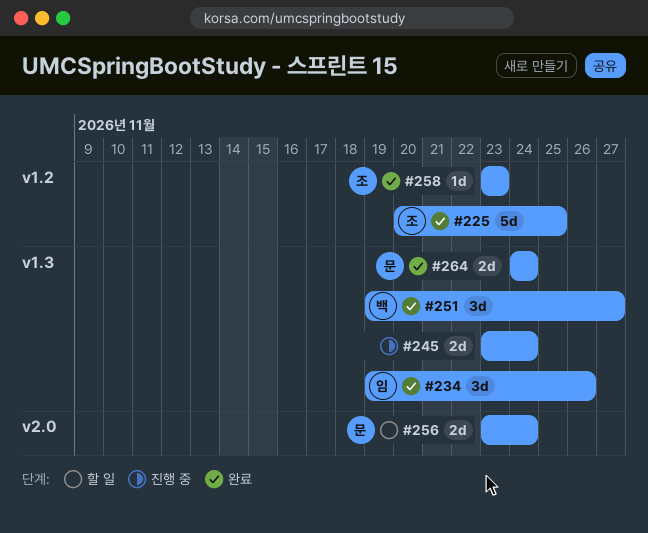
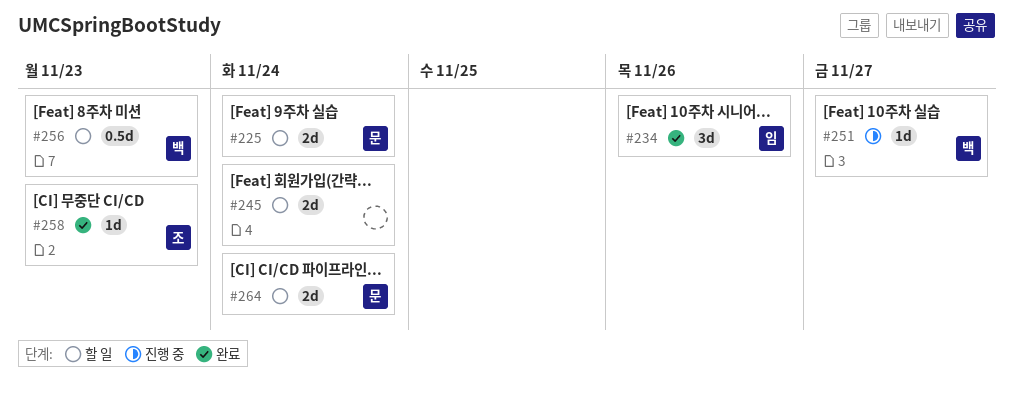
#225, status: 완료 -> 할 일
#225, owner: 조 -> 문
#225, estimate: 5d -> 2d
#225, due: Nov 25 -> Nov 24
#245, status: 진행 중 -> 할 일
#251, status: 완료 -> 진행 중
#251, estimate: 3d -> 1d
#256, owner: 문 -> 백
#256, estimate: 2d -> 0.5d
#256, due: Nov 24 -> Nov 23
#264, status: 완료 -> 할 일

